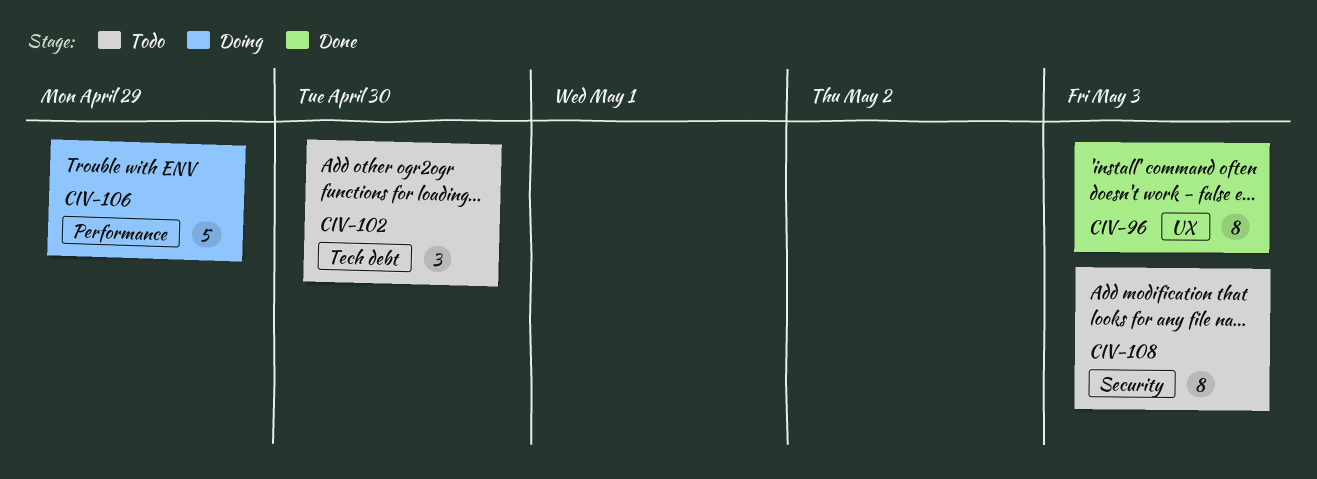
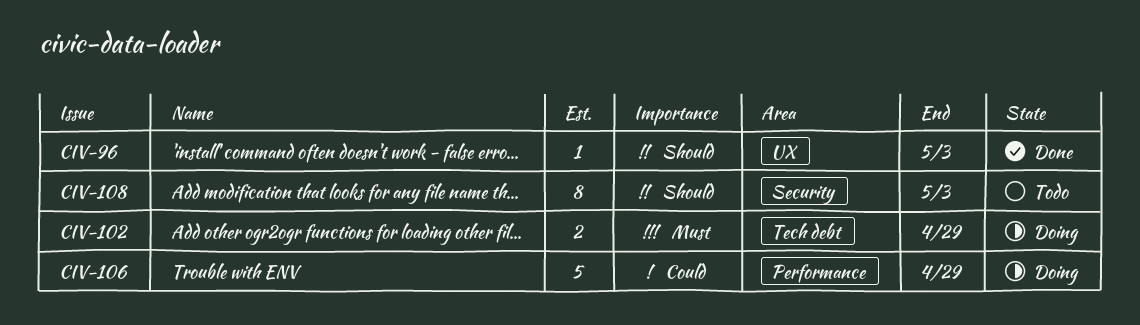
CIV-96, estimate: 8 -> 1
CIV-102, status: Todo -> Doing
CIV-102, estimate: 3 -> 2
CIV-102, due: Apr 30 -> Apr 29

